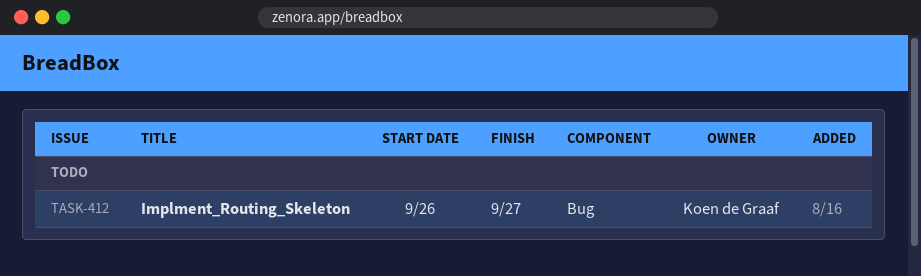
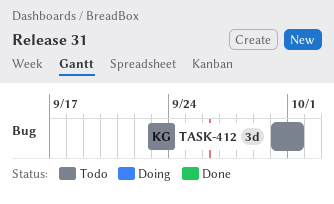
TASK-412, start: Sep 26 -> Sep 30
TASK-412, due: Sep 27 -> Oct 1

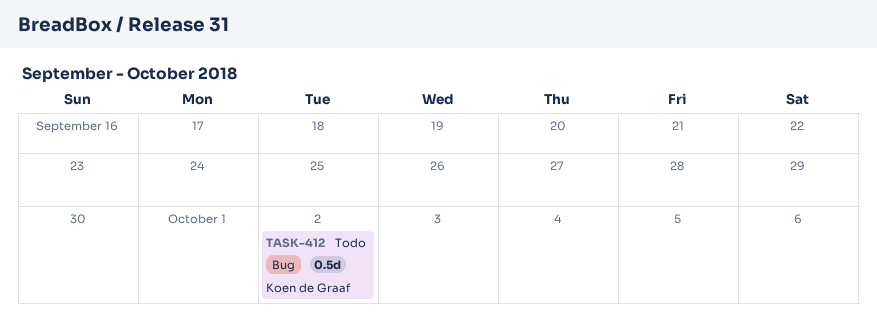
TASK-412, estimate: 3d -> 0.5d
TASK-412, due: Oct 1 -> Oct 2

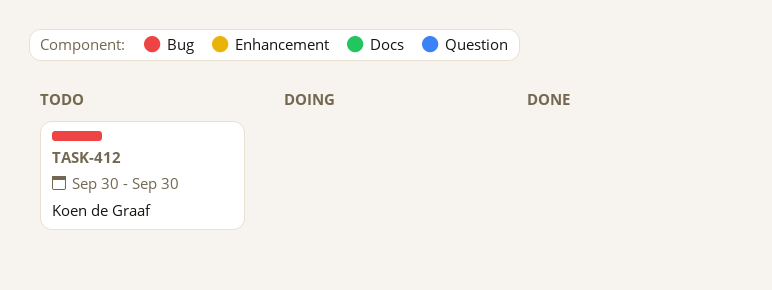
TASK-412, due: Oct 2 -> Sep 30

